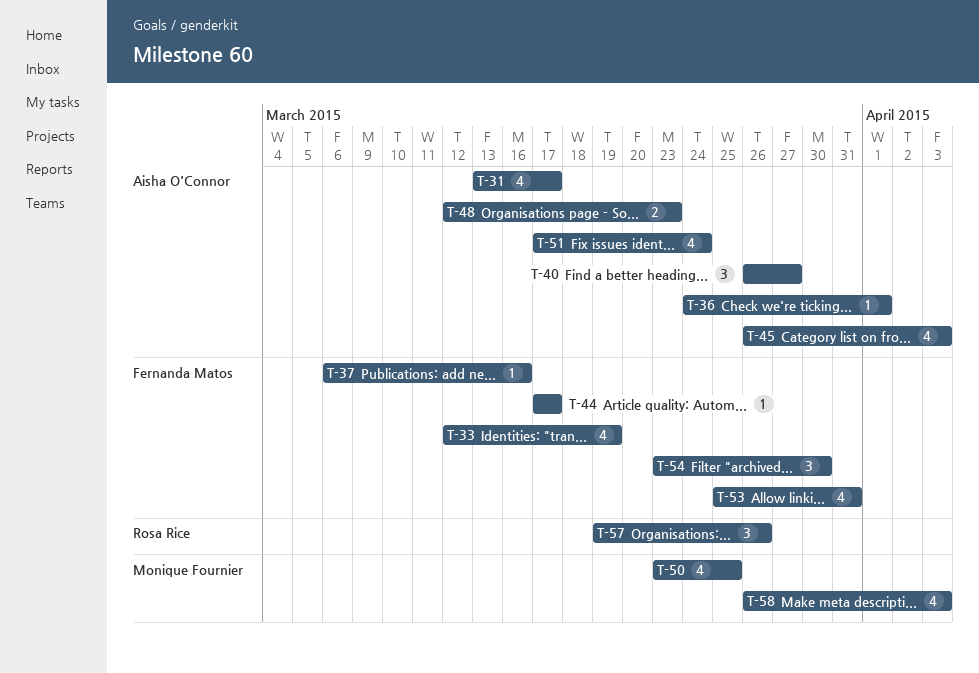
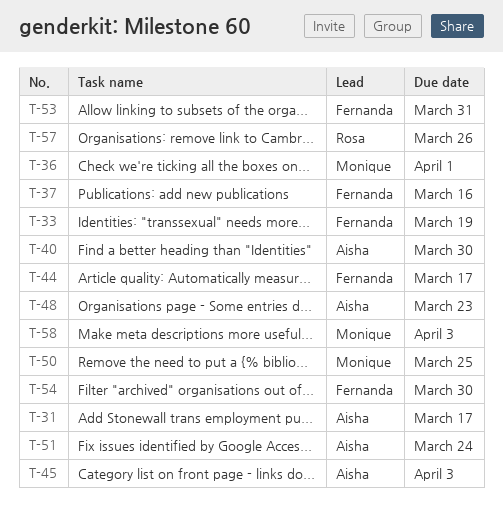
T-36, owner: Aisha O'Connor -> Monique Fournier
T-40, due: Mar 27 -> Mar 30

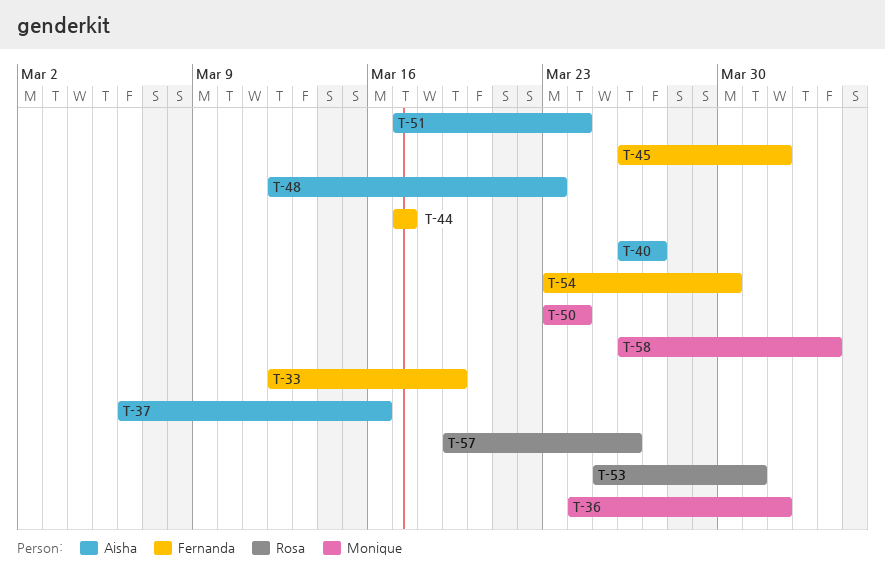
T-31: present -> none
T-37, owner: Fernanda -> Aisha
T-40, due: Mar 30 -> Mar 27
T-45, owner: Aisha -> Fernanda
T-45, due: Apr 3 -> Apr 1
T-50, due: Mar 25 -> Mar 24
T-53, owner: Fernanda -> Rosa

